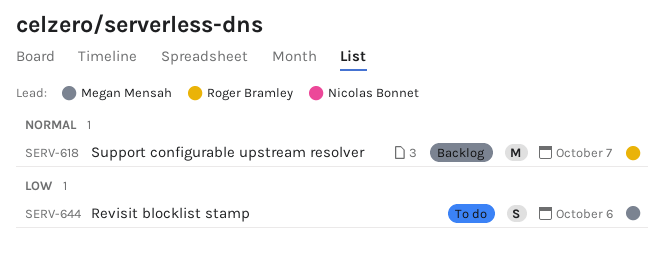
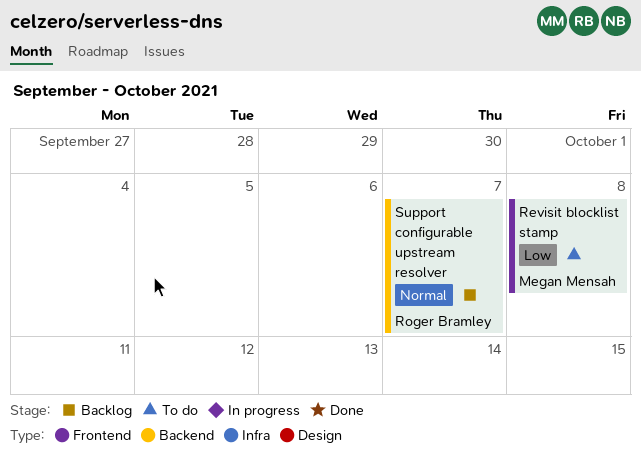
Revisit blocklist stamp, due: Oct 6 -> Oct 8

